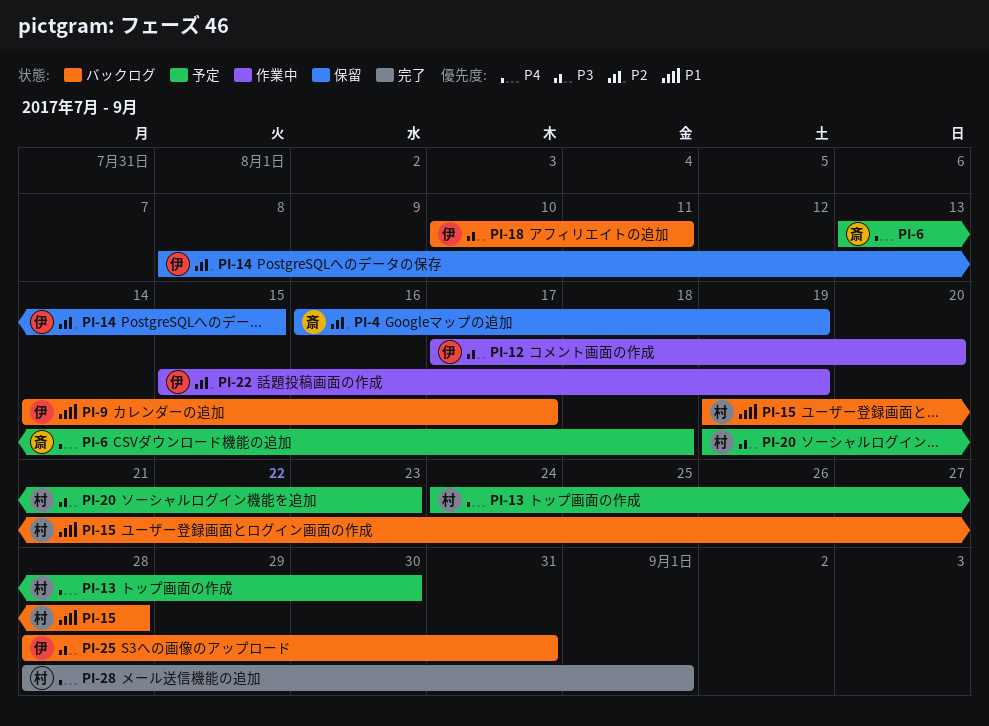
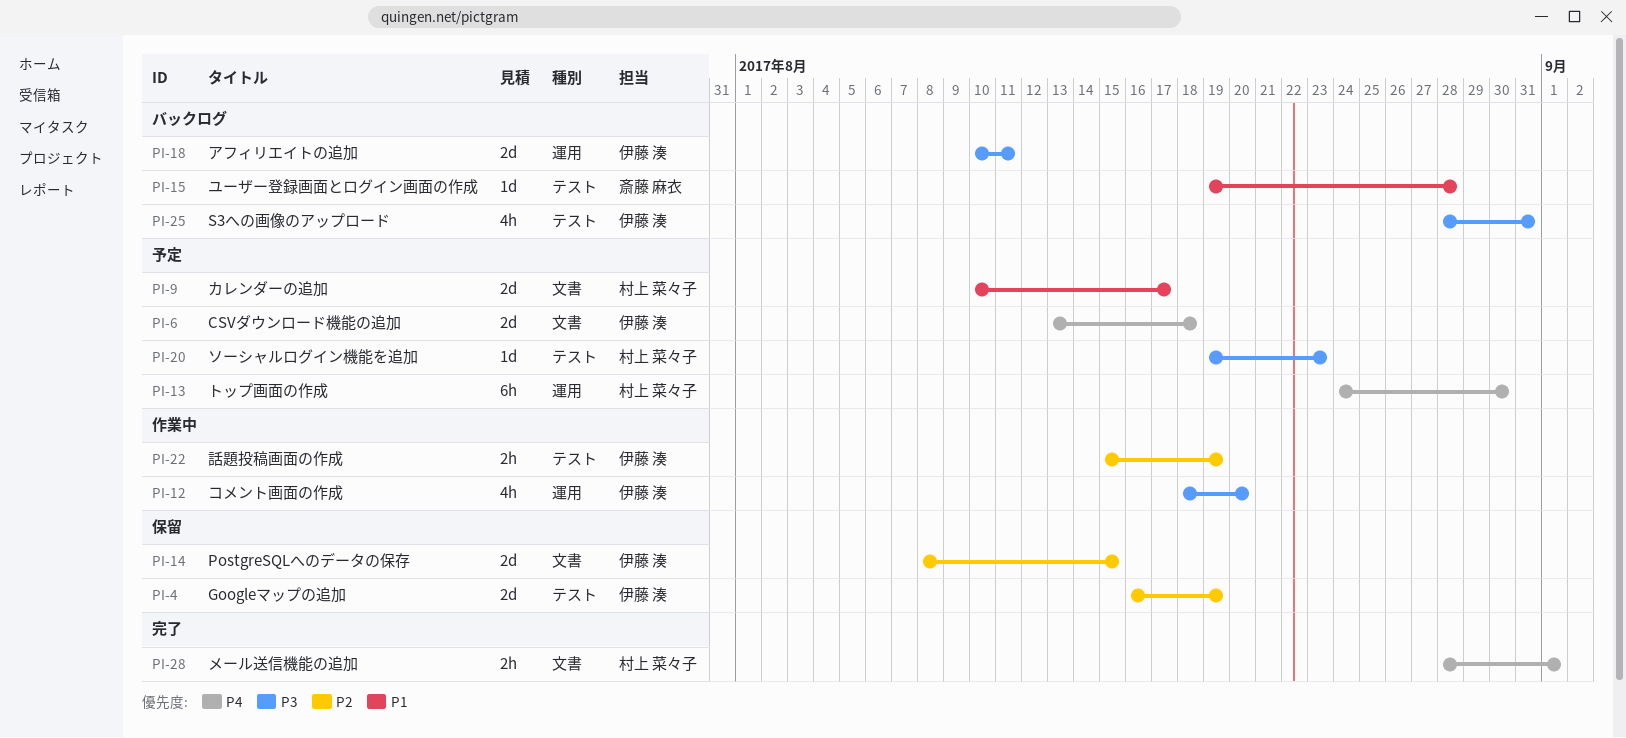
PI-4, owner: 斎藤 麻衣 -> 伊藤 湊
PI-6, owner: 斎藤 麻衣 -> 伊藤 湊
PI-9, status: バックログ -> 予定
PI-9, owner: 伊藤 湊 -> 村上 菜々子
PI-9, start: Aug 14 -> Aug 10
PI-12, start: Aug 17 -> Aug 18
PI-15, owner: 村上 菜々子 -> 斎藤 麻衣

